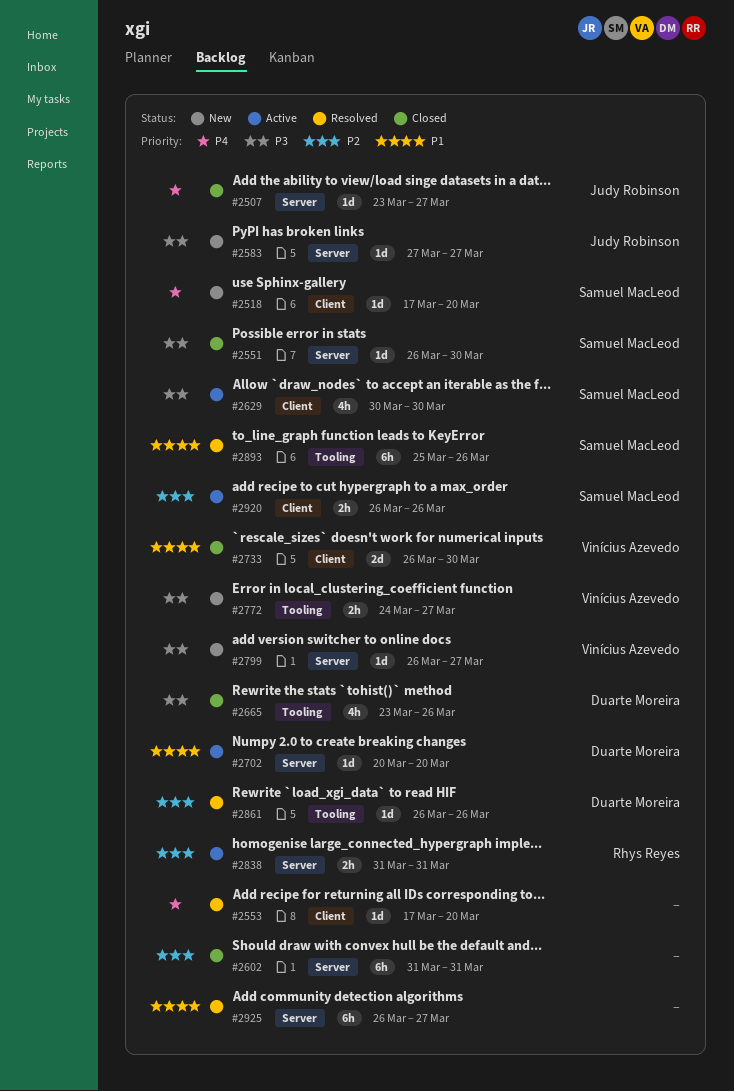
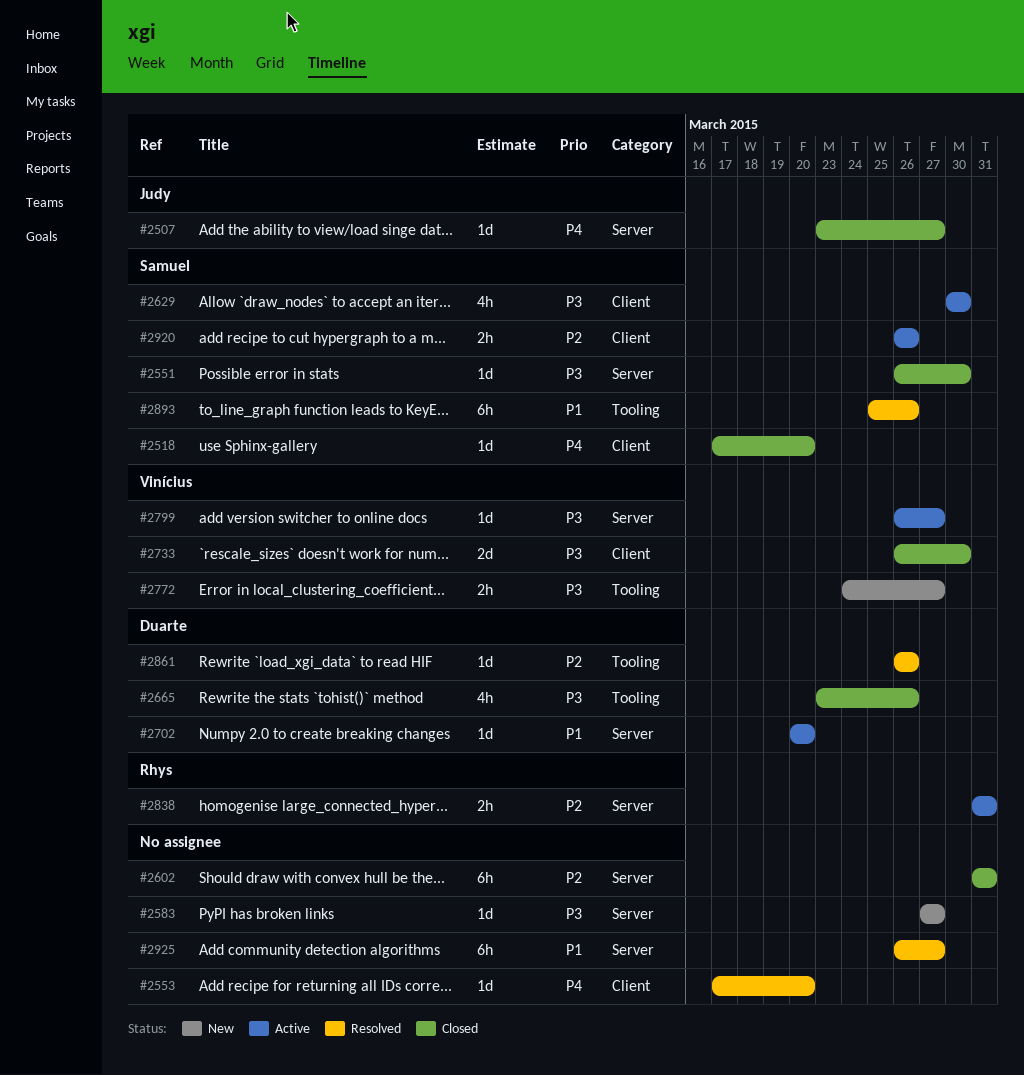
#2518, status: New -> Closed
#2583, owner: Judy Robinson -> none
#2733, priority: P1 -> P3
#2799, status: New -> Active

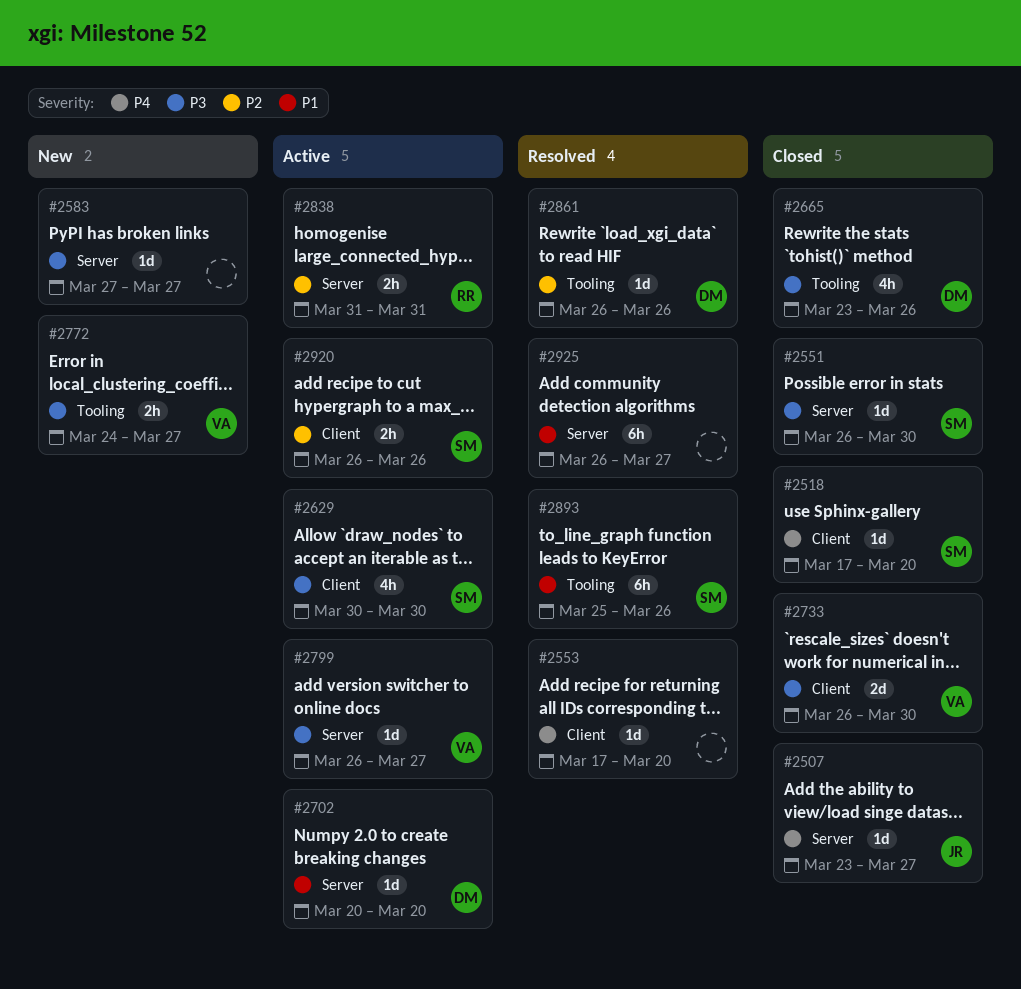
#2602: present -> none

